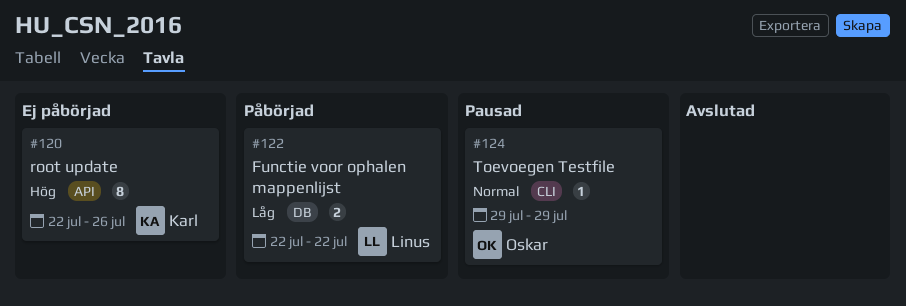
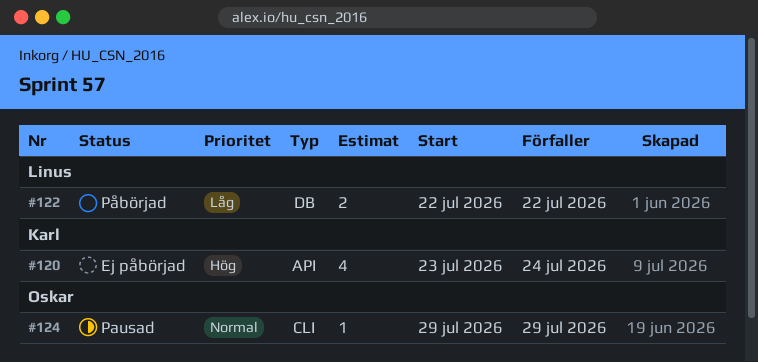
#120, estimate: 8 -> 4
#120, start: Jul 22 -> Jul 23
#120, due: Jul 26 -> Jul 24

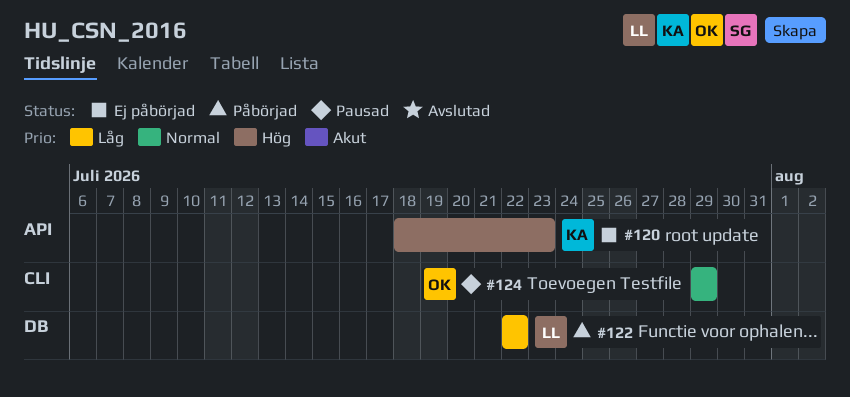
#120, start: Jul 23 -> Jul 18
#120, due: Jul 24 -> Jul 23

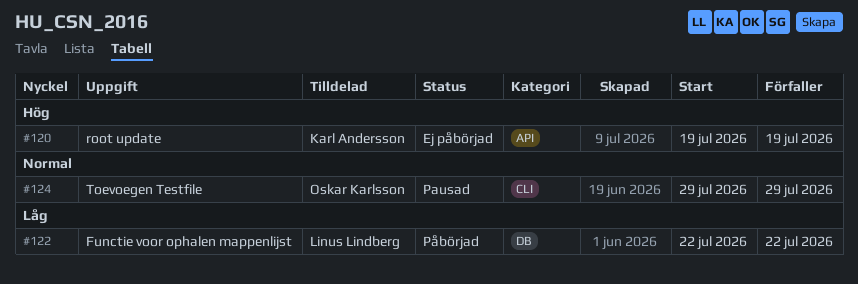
#120, start: Jul 18 -> Jul 19
#120, due: Jul 23 -> Jul 19

